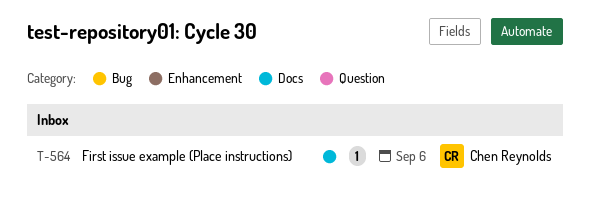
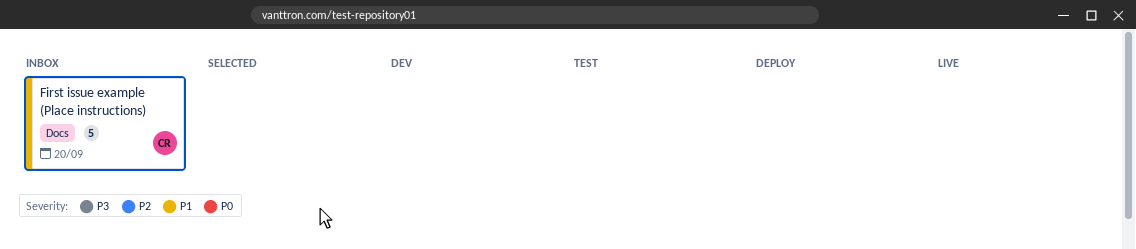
First issue example (Place instructions), estimate: 1 -> 5
First issue example (Place instructions), due: Sep 6 -> Sep 20

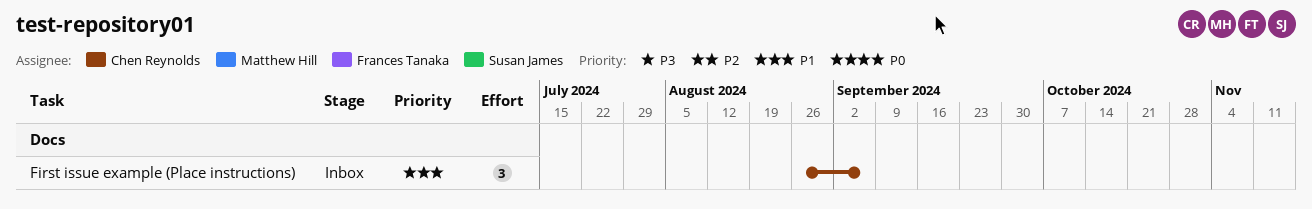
First issue example (Place instructions), estimate: 5 -> 3
First issue example (Place instructions), due: Sep 20 -> Sep 6

